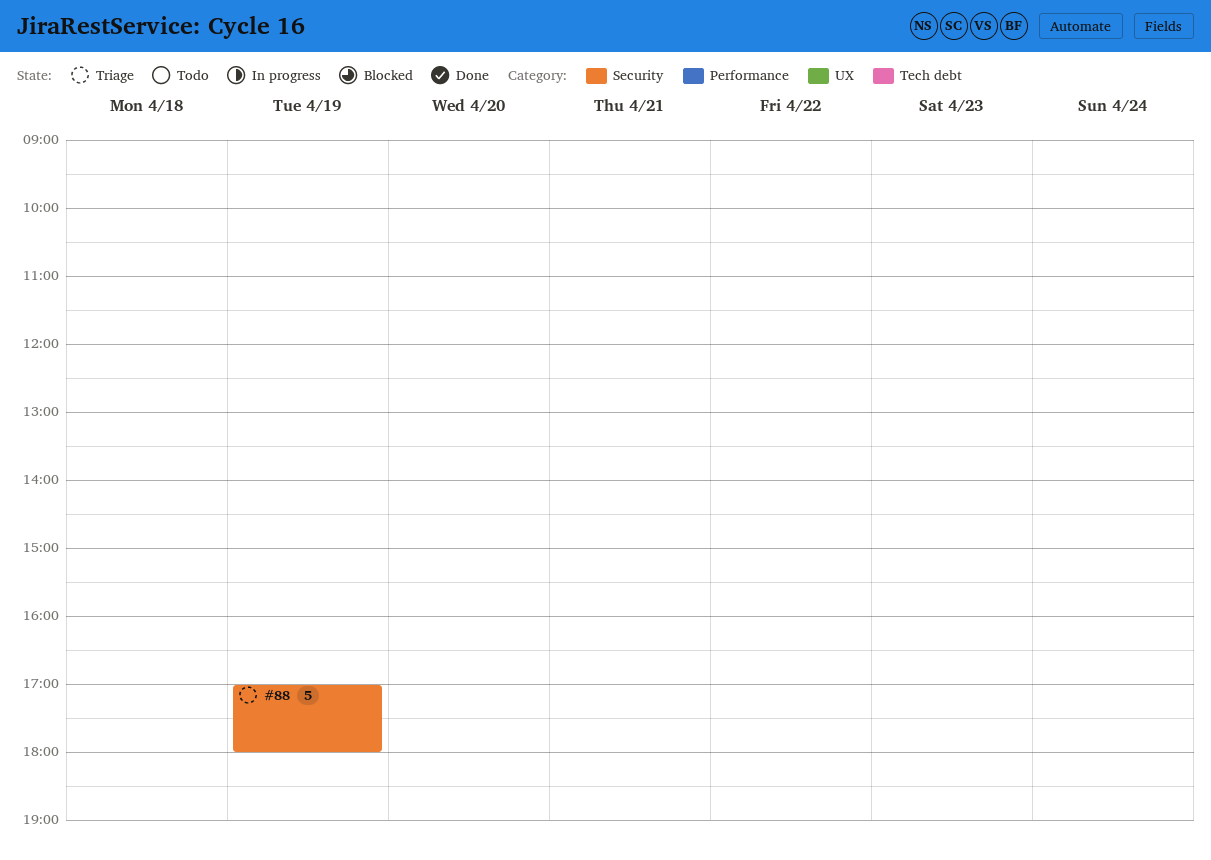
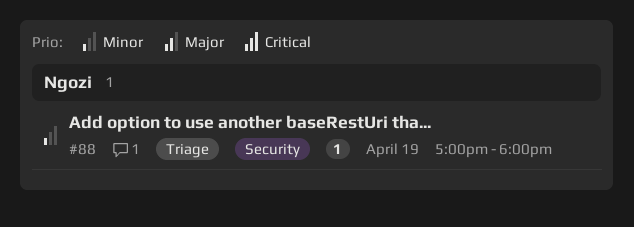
#88, estimate: 5 -> 1

